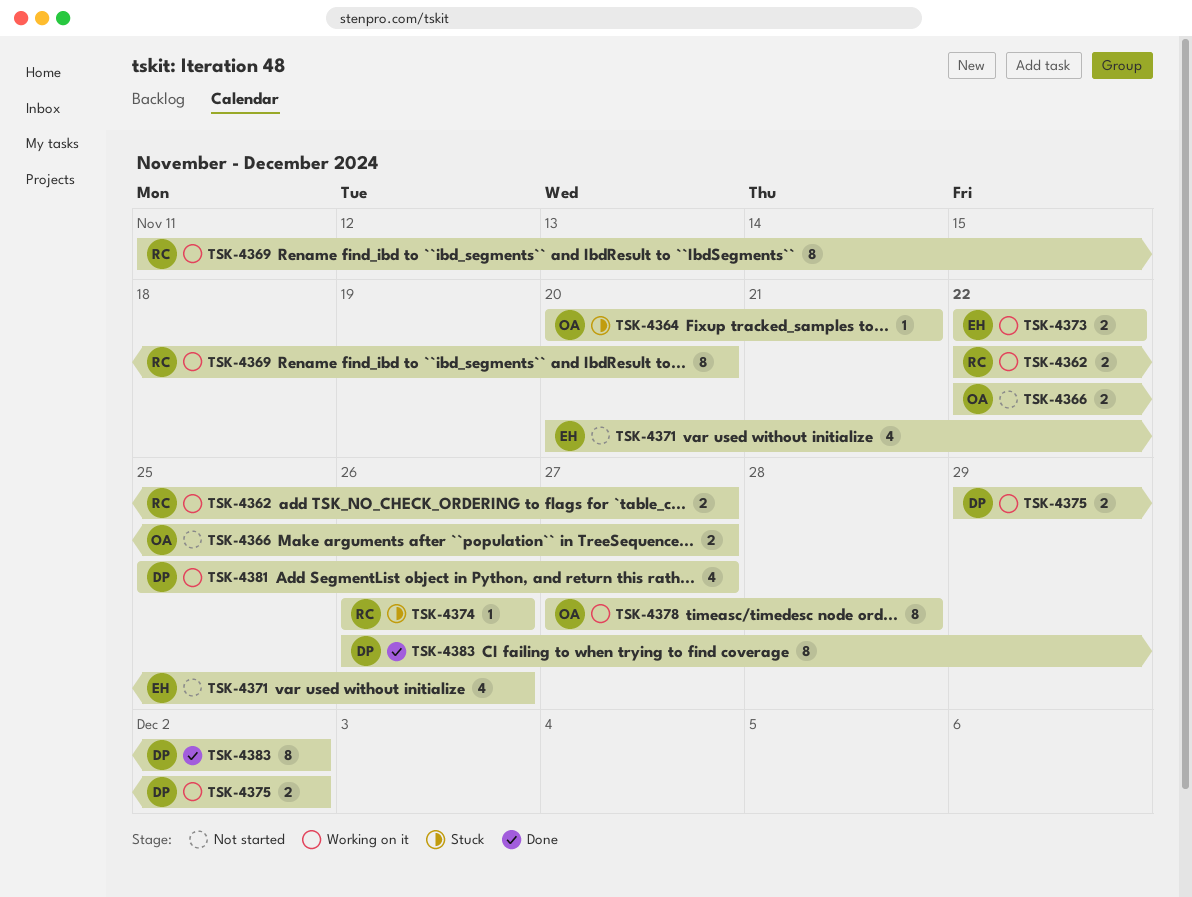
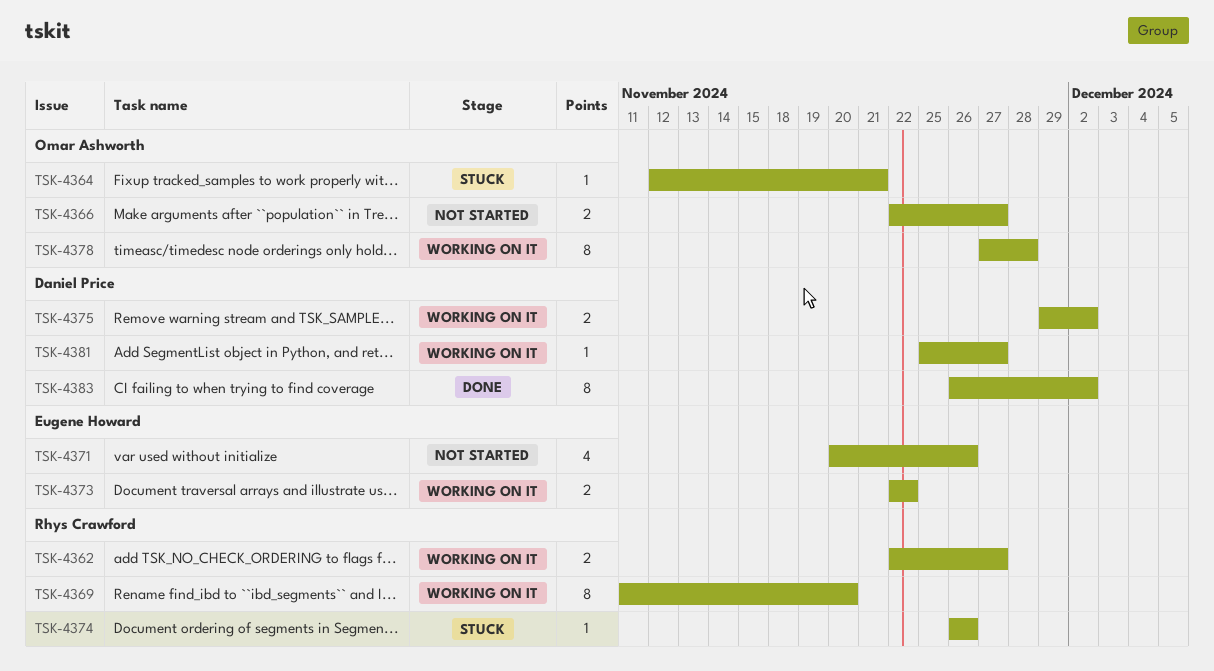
TSK-4364, start: Nov 20 -> Nov 12
TSK-4381, estimate: 4 -> 1

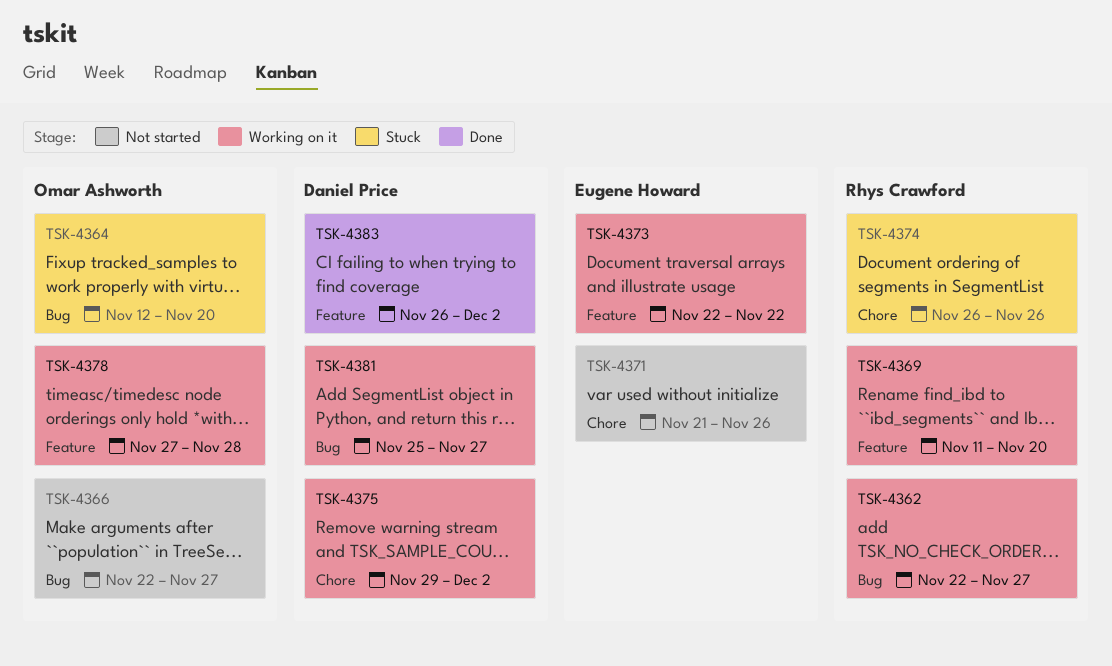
TSK-4364, due: Nov 21 -> Nov 20
TSK-4371, start: Nov 20 -> Nov 21

